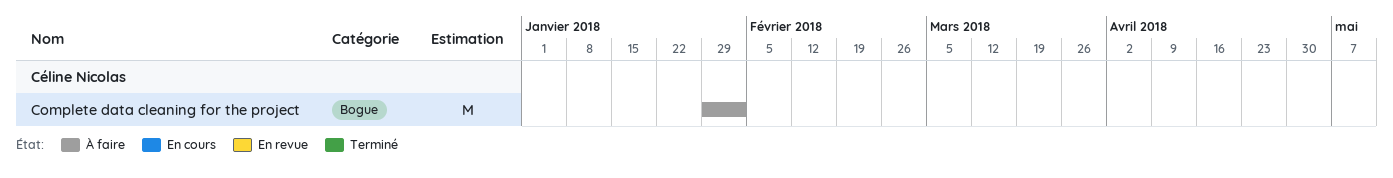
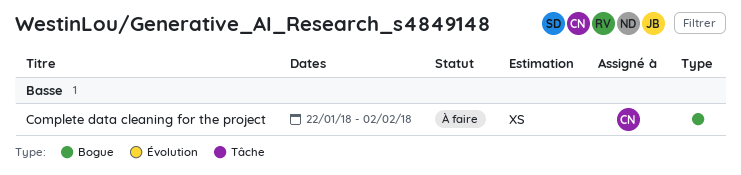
Complete data cleaning for the project, estimate: M -> XS
Complete data cleaning for the project, start: Jan 29 -> Jan 22

